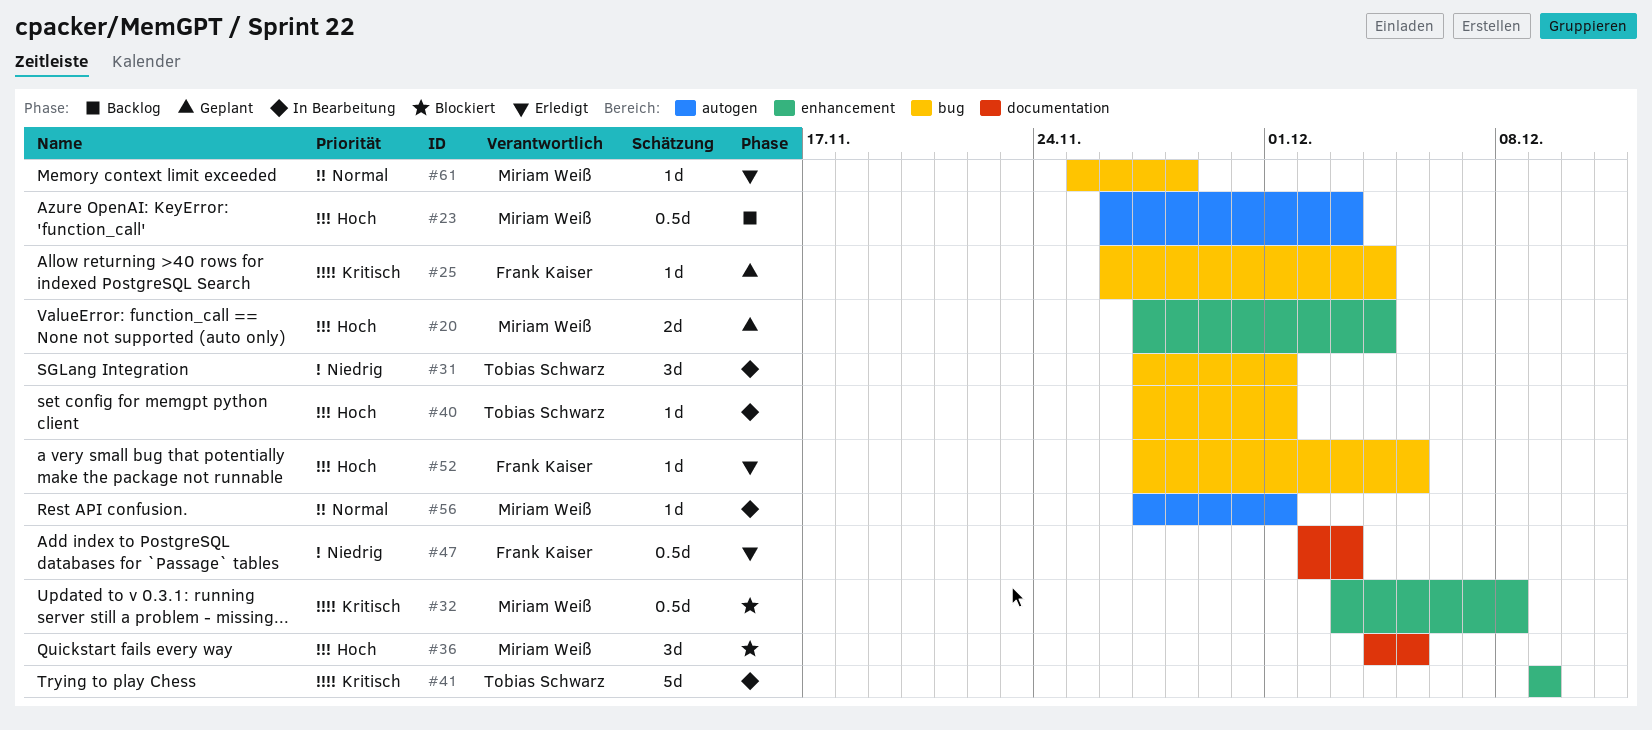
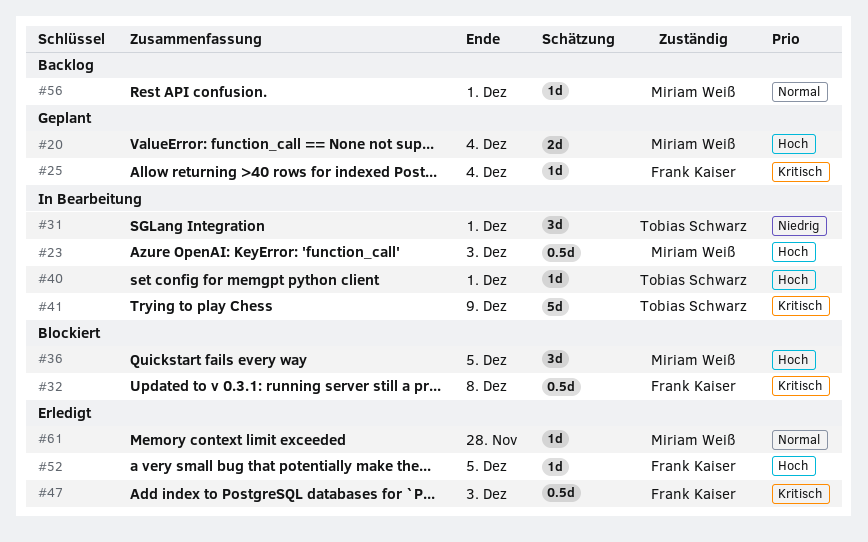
#23, status: Backlog -> In Bearbeitung
#32, owner: Miriam Weiß -> Frank Kaiser
#47, priority: Niedrig -> Kritisch
#56, status: In Bearbeitung -> Backlog

